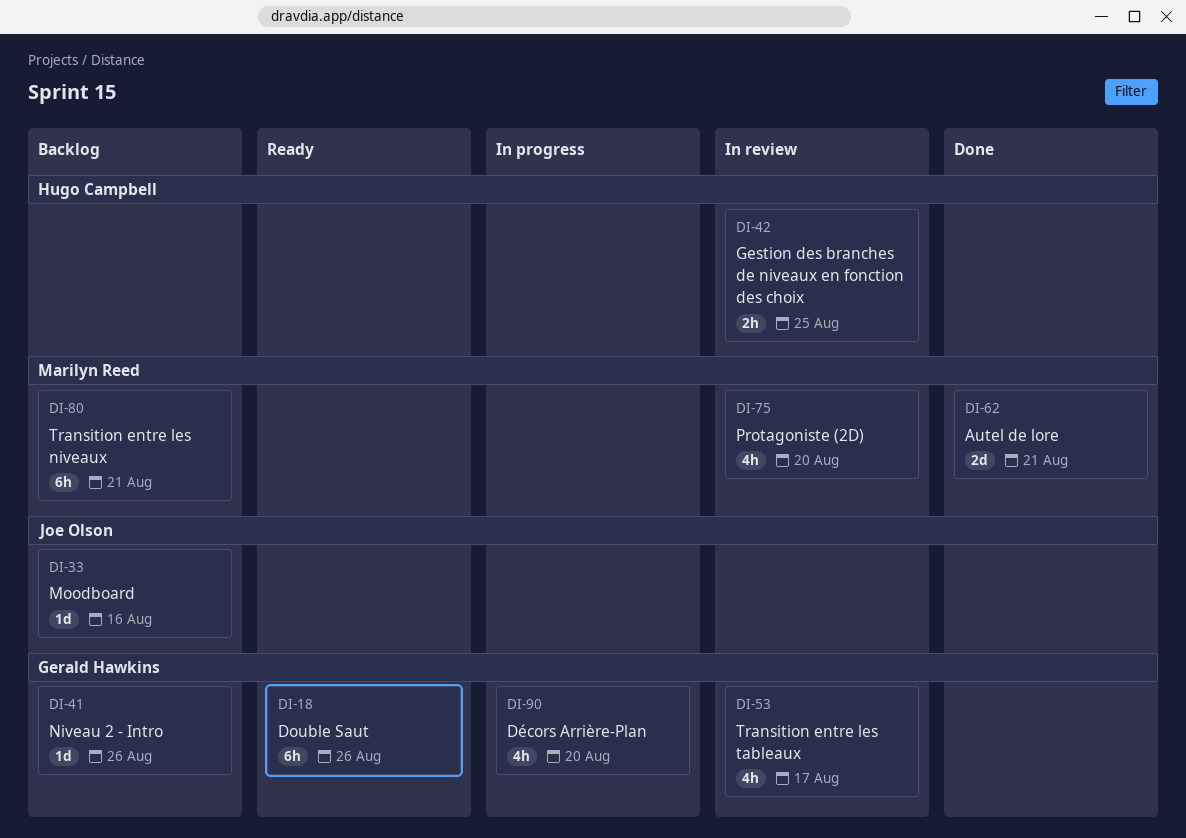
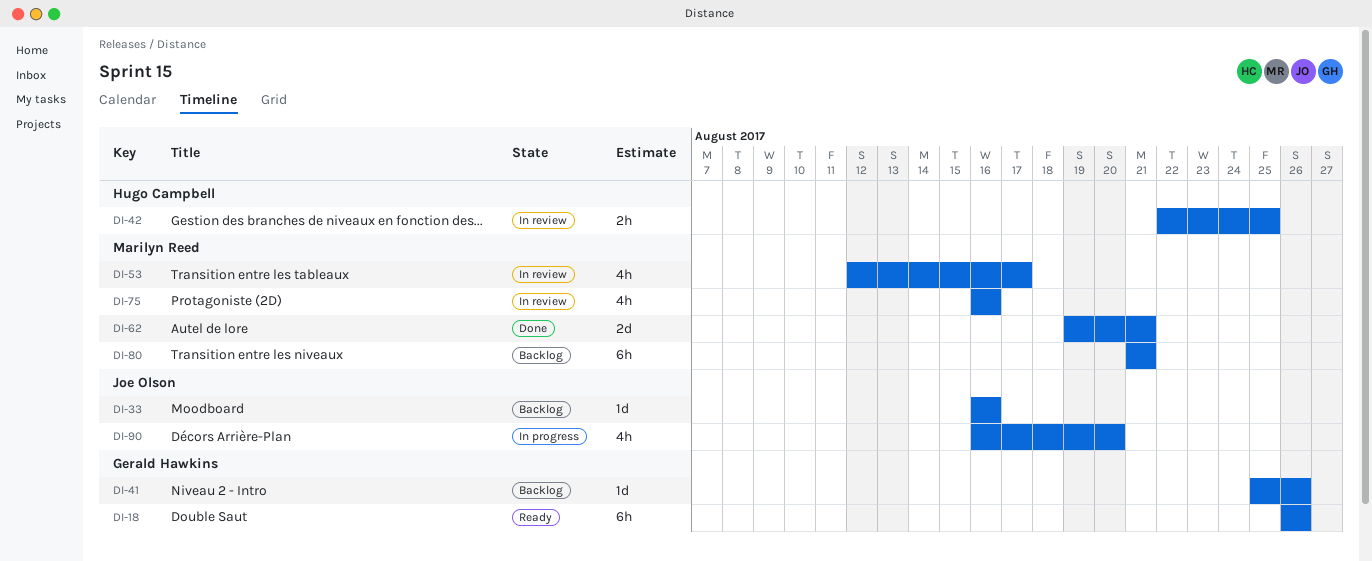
DI-53, owner: Gerald Hawkins -> Marilyn Reed
DI-75, due: Aug 20 -> Aug 16
DI-90, owner: Gerald Hawkins -> Joe Olson

